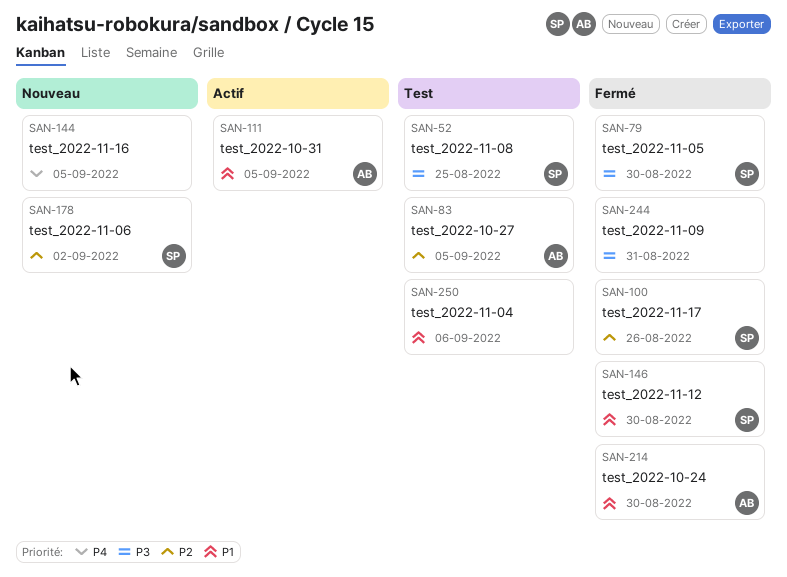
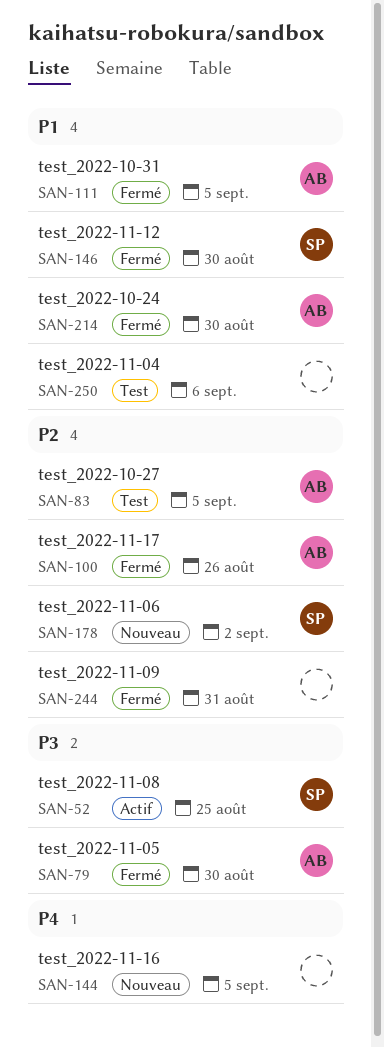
SAN-52, status: Test -> Actif
SAN-79, owner: SP -> AB
SAN-100, owner: SP -> AB
SAN-111, status: Actif -> Fermé
SAN-244, priority: P3 -> P2

